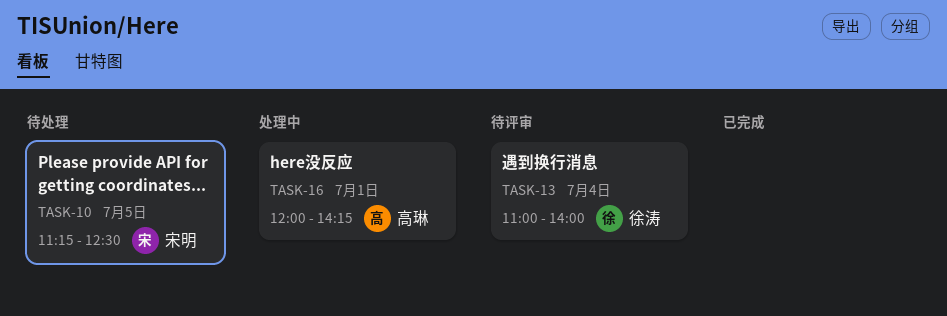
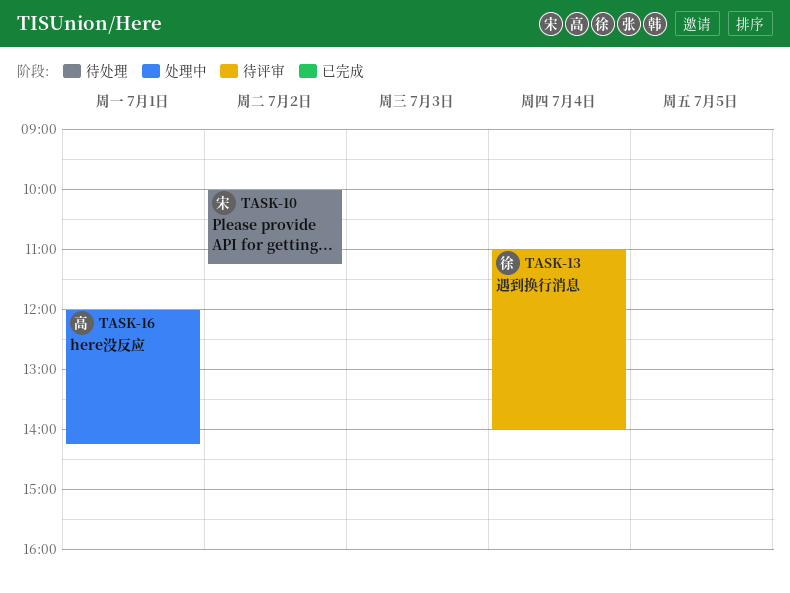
TASK-10, day: Jul 5 -> Jul 2
TASK-10, begins: 11:15 -> 10:00
TASK-10, ends: 12:30 -> 11:15

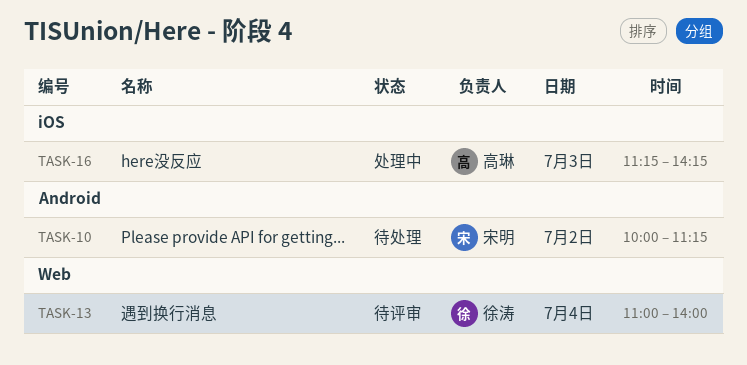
TASK-16, day: Jul 1 -> Jul 3
TASK-16, begins: 12:00 -> 11:15

